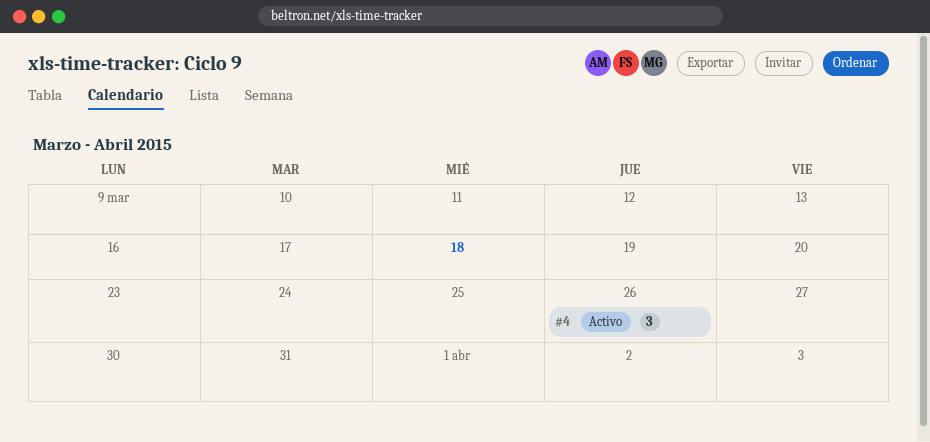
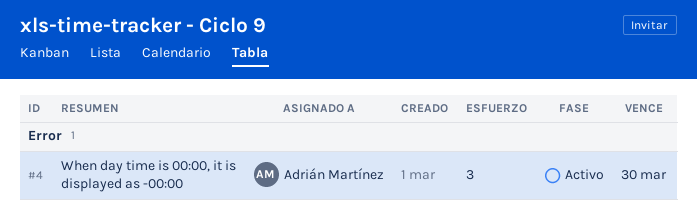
#4, due: Mar 26 -> Mar 30

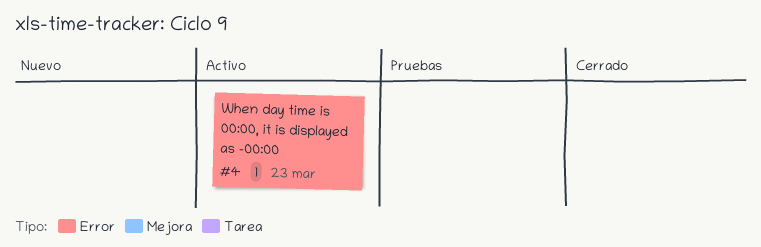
#4, estimate: 3 -> 1
#4, due: Mar 30 -> Mar 23

